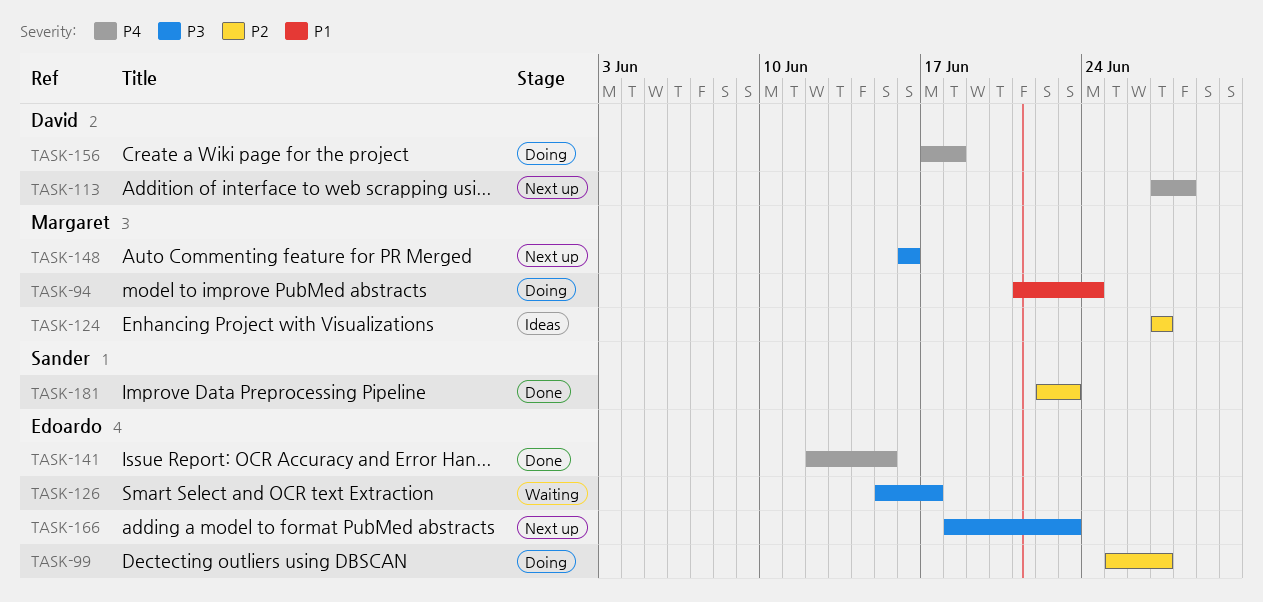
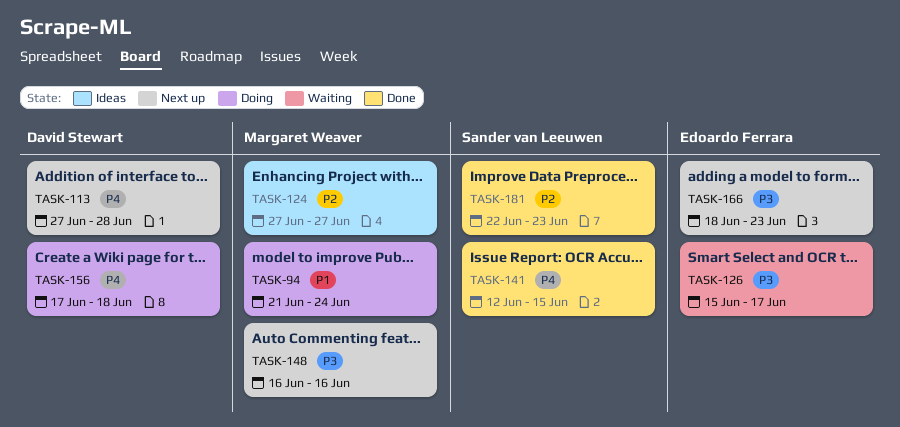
TASK-99: present -> none
TASK-141, owner: Edoardo Ferrara -> Sander van Leeuwen

